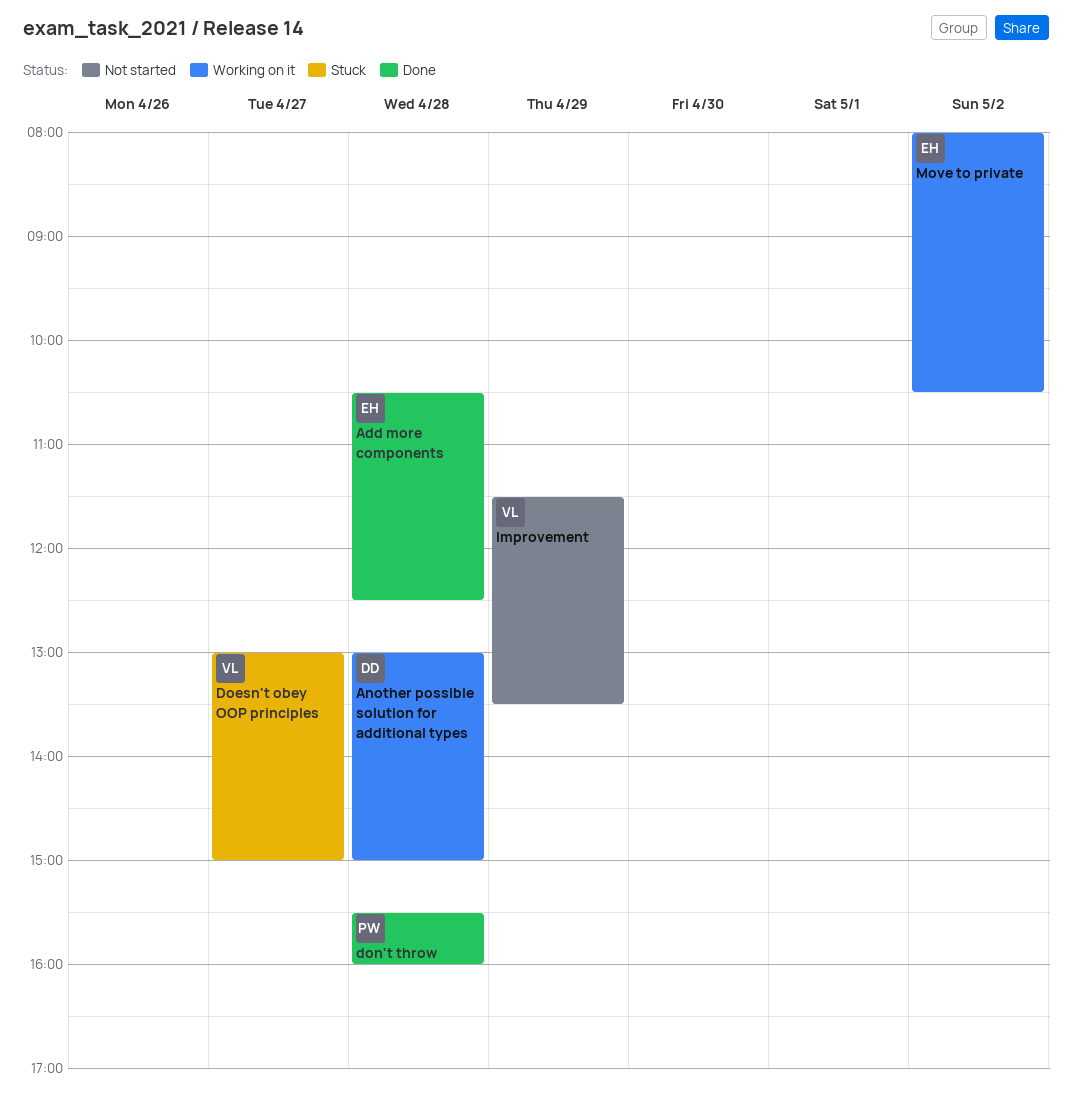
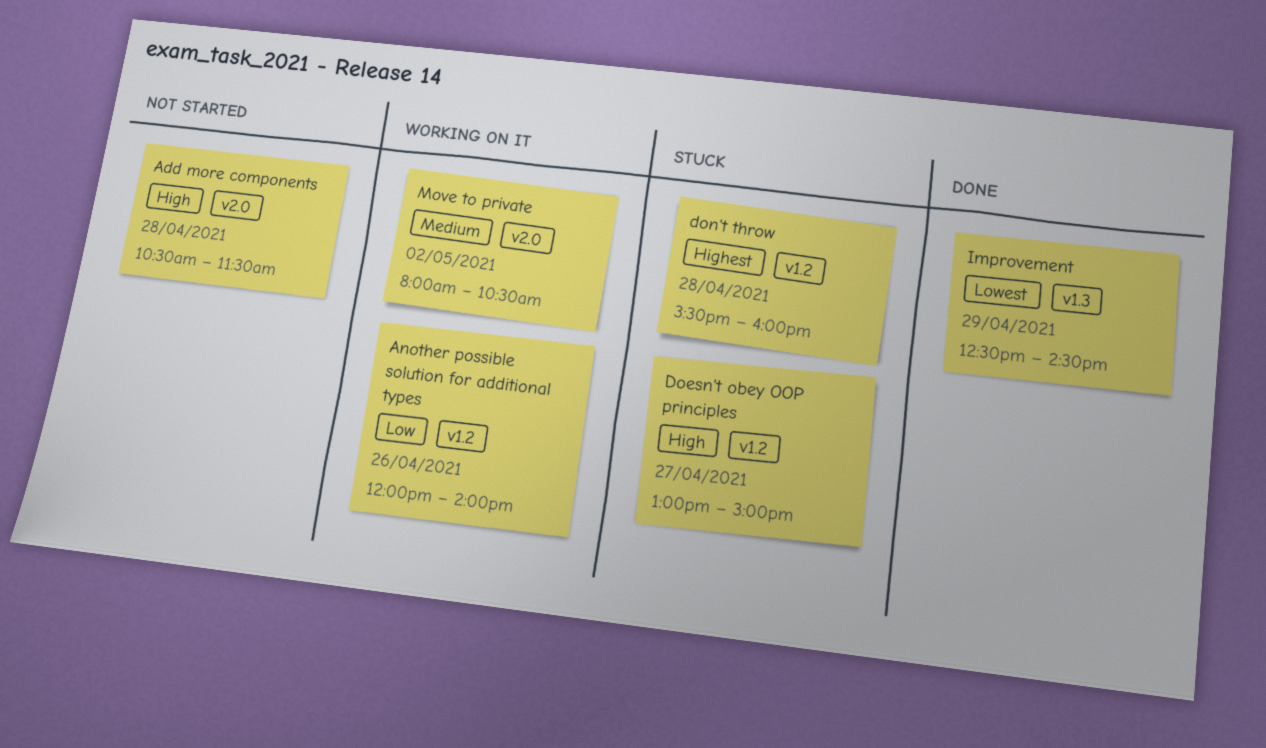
Add more components, status: Done -> Not started
Add more components, ends: 12:30 -> 11:30
Another possible solution for additional types, day: Apr 28 -> Apr 26
Another possible solution for additional types, begins: 13:00 -> 12:00
Another possible solution for additional types, ends: 15:00 -> 14:00
don't throw, status: Done -> Stuck
Improvement, status: Not started -> Done
Improvement, begins: 11:30 -> 12:30
Improvement, ends: 13:30 -> 14:30

